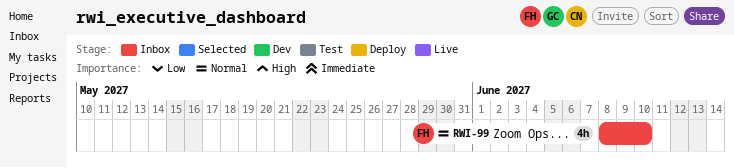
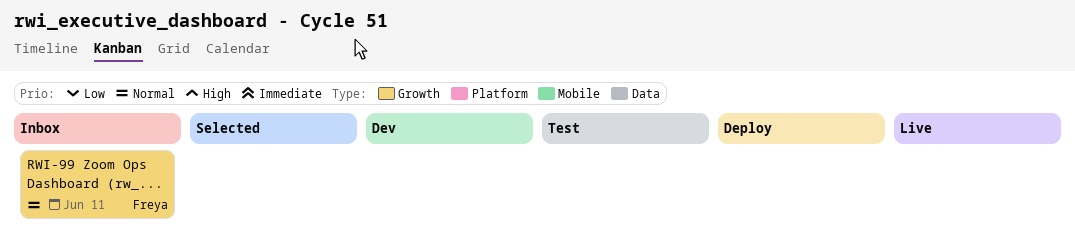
RWI-99, due: Jun 10 -> Jun 11

